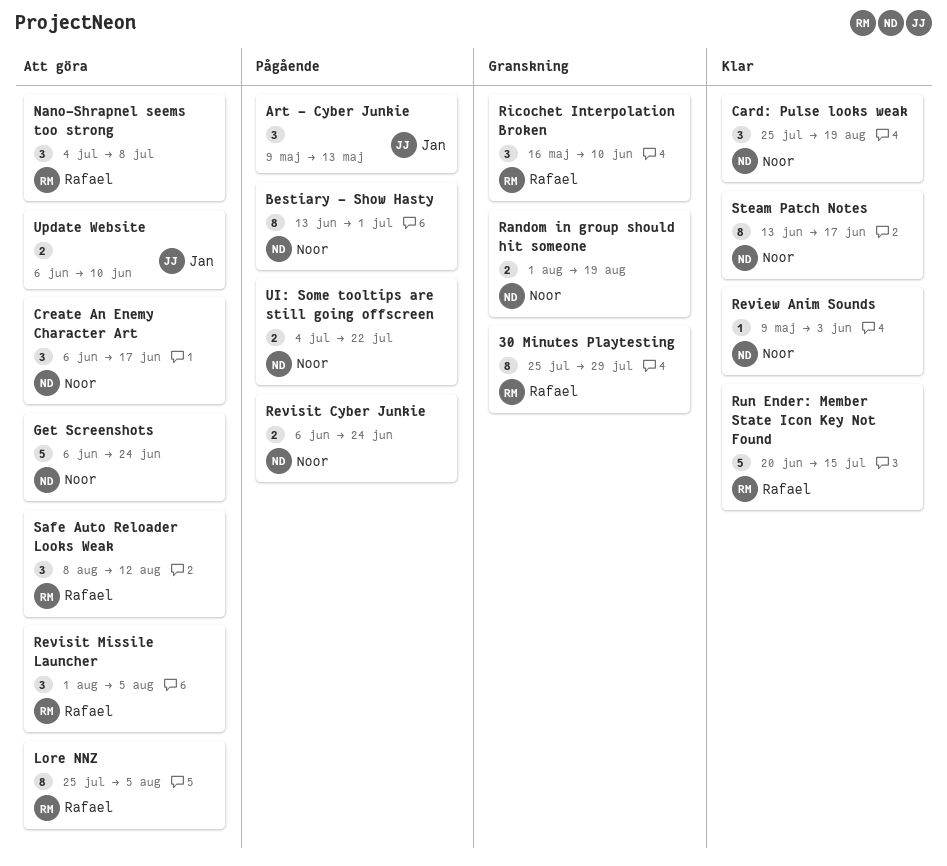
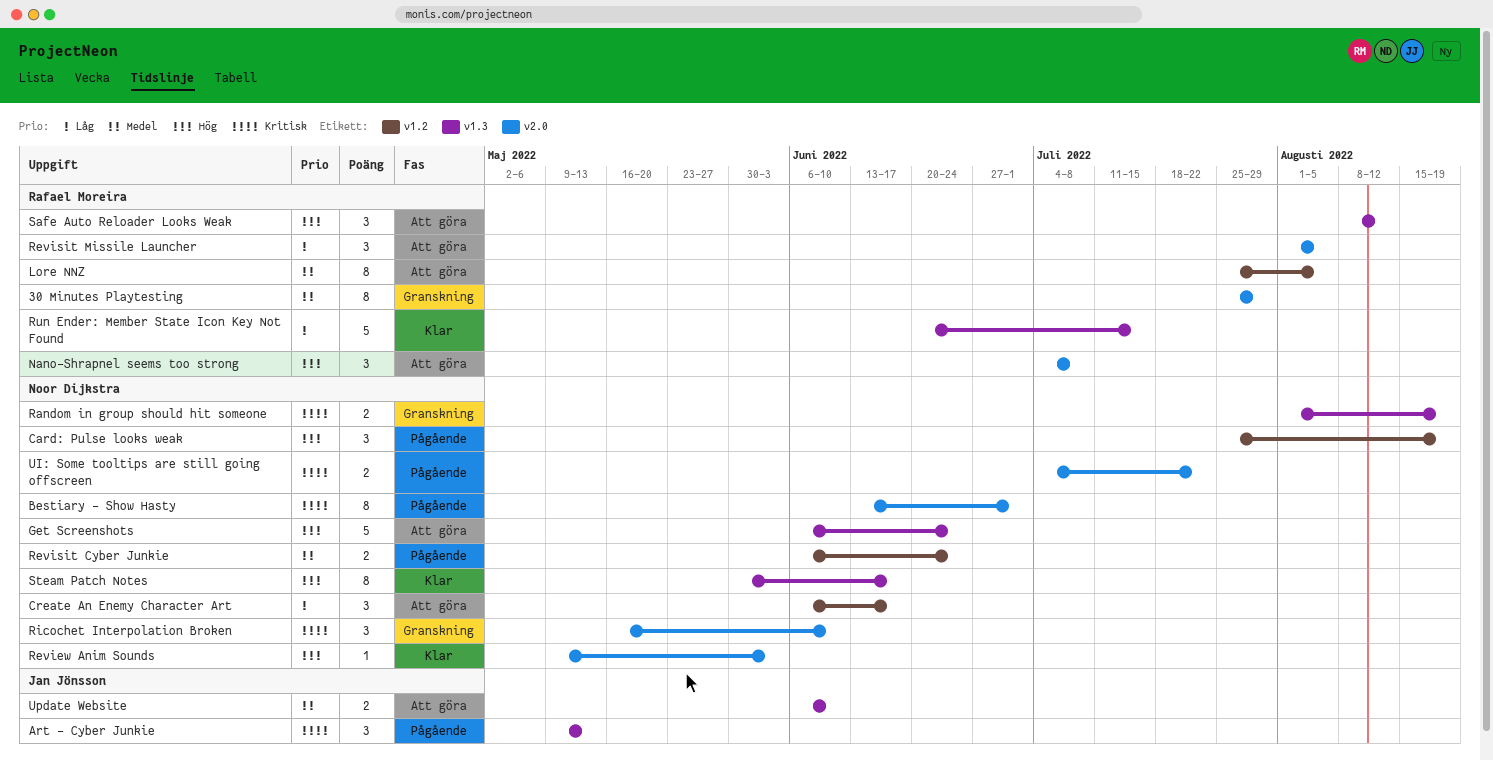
Card: Pulse looks weak, status: Klar -> Pågående
Ricochet Interpolation Broken, owner: Rafael Moreira -> Noor Dijkstra
Steam Patch Notes, start: Jun 13 -> May 30

